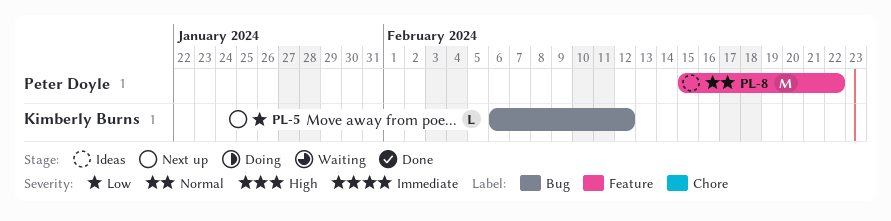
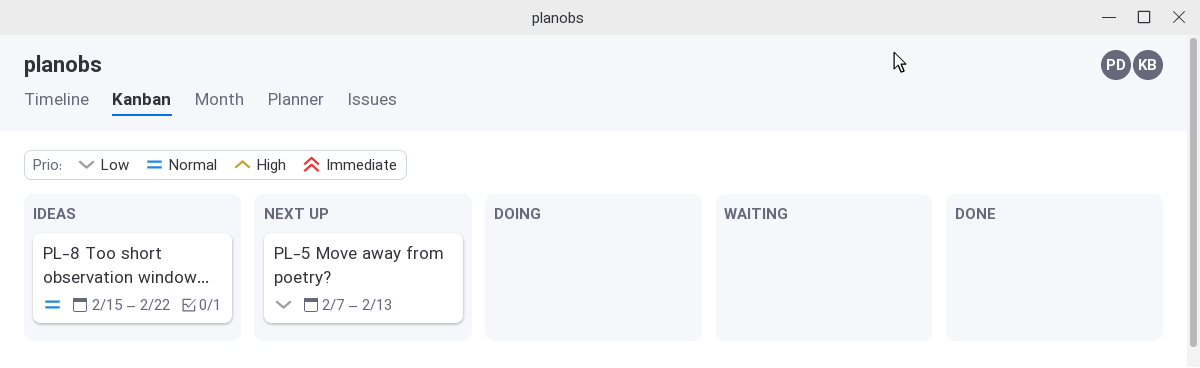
PL-5, start: Feb 6 -> Feb 7
PL-5, due: Feb 12 -> Feb 13

